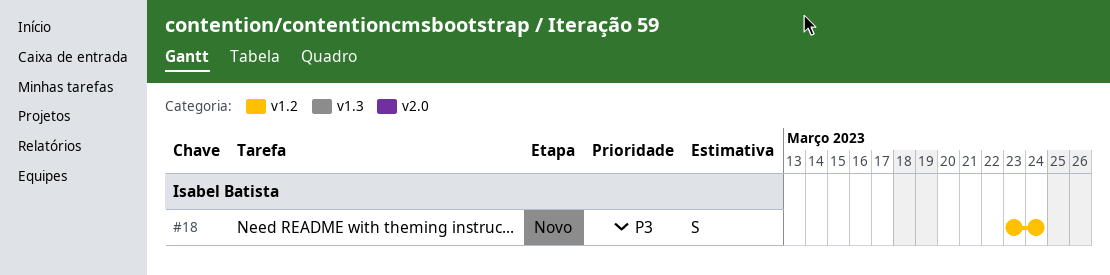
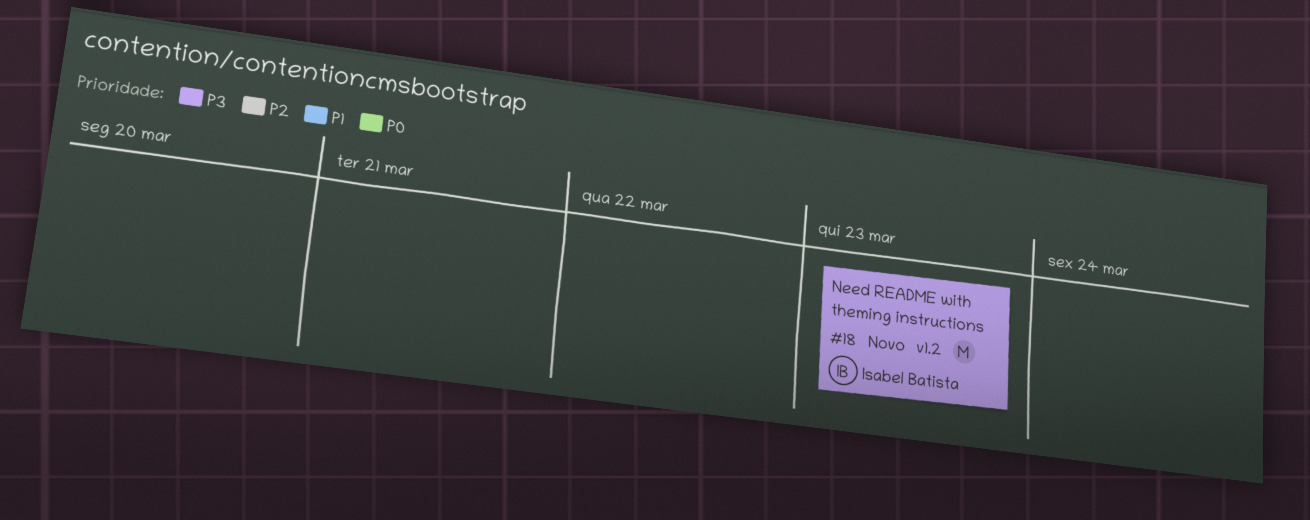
#18, estimate: S -> M
#18, due: Mar 24 -> Mar 23

